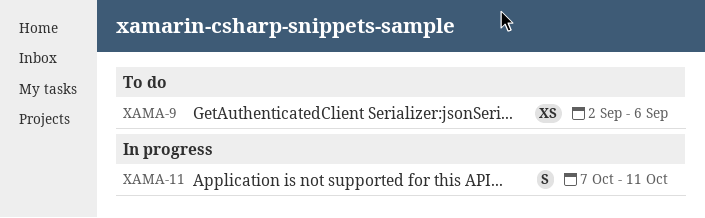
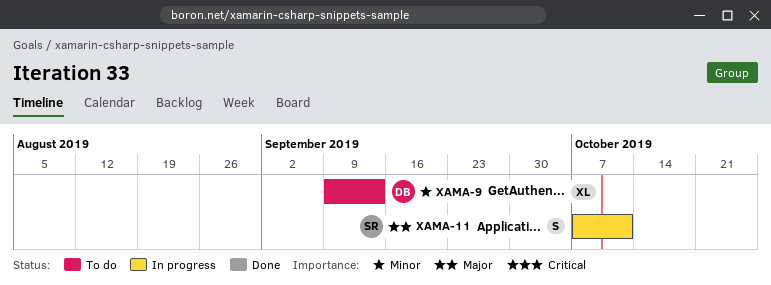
XAMA-9, estimate: XS -> XL
XAMA-9, start: Sep 2 -> Sep 9
XAMA-9, due: Sep 6 -> Sep 13

